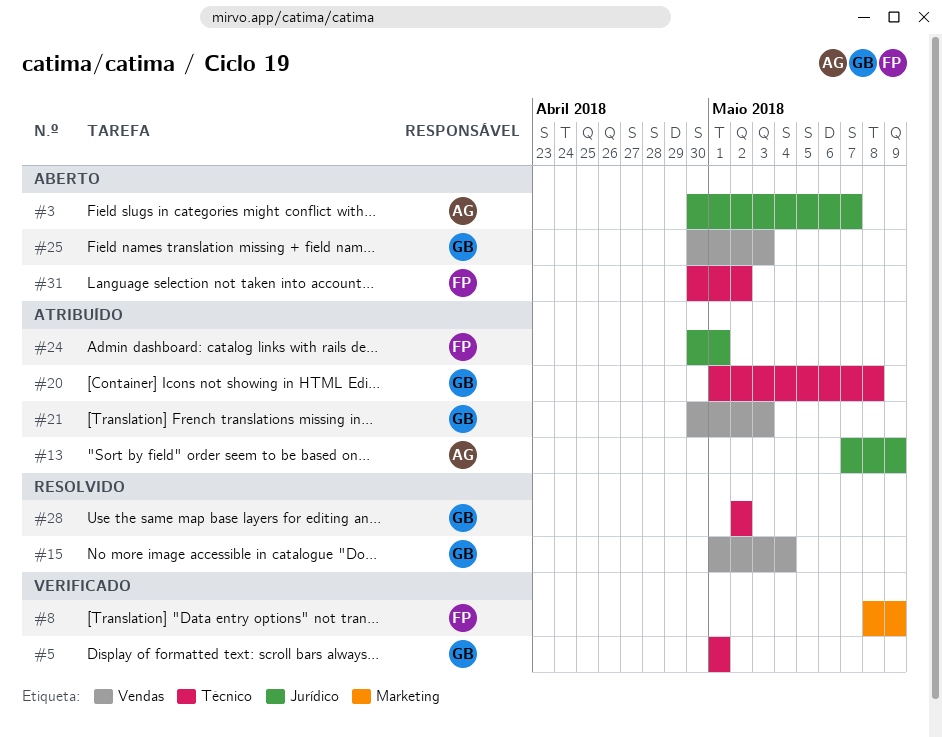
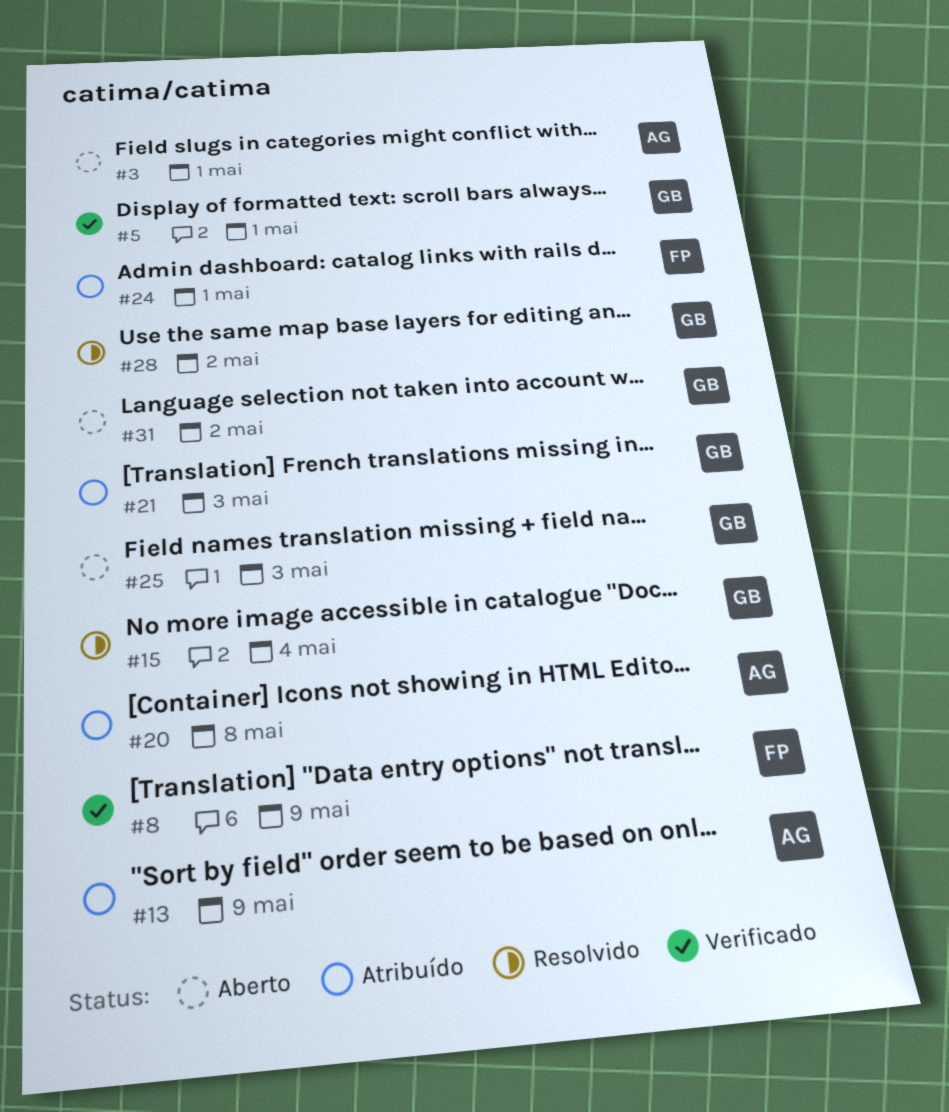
#3, due: May 7 -> May 1
#20, owner: GB -> AG
#31, owner: FP -> GB

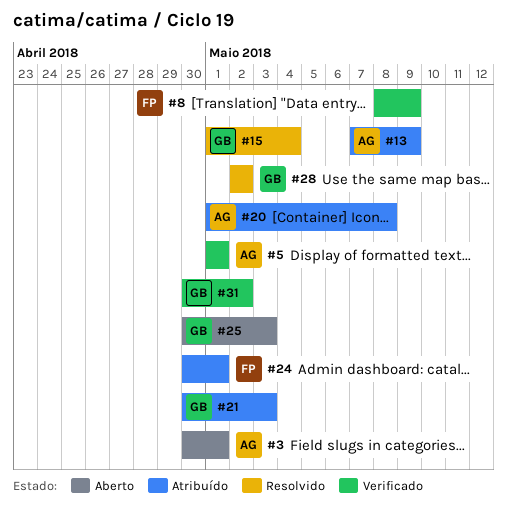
#5, owner: GB -> AG
#31, status: Aberto -> Verificado

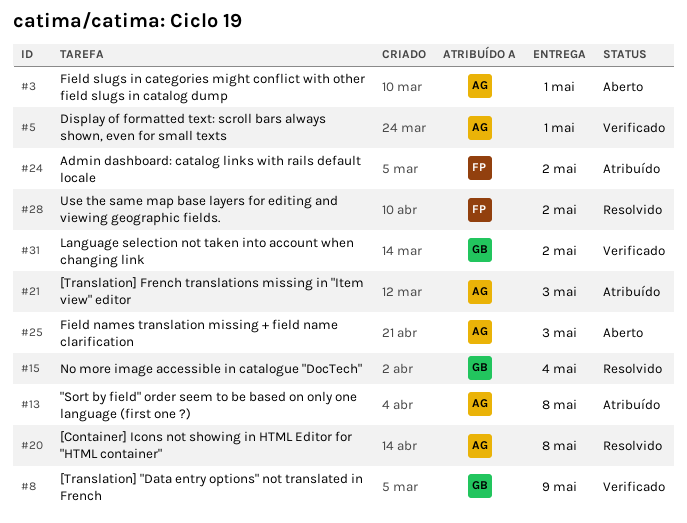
#8, owner: FP -> GB
#13, due: May 9 -> May 8
#20, status: Atribuído -> Resolvido
#21, owner: GB -> AG
#24, due: May 1 -> May 2
#25, owner: GB -> AG
#28, owner: GB -> FP

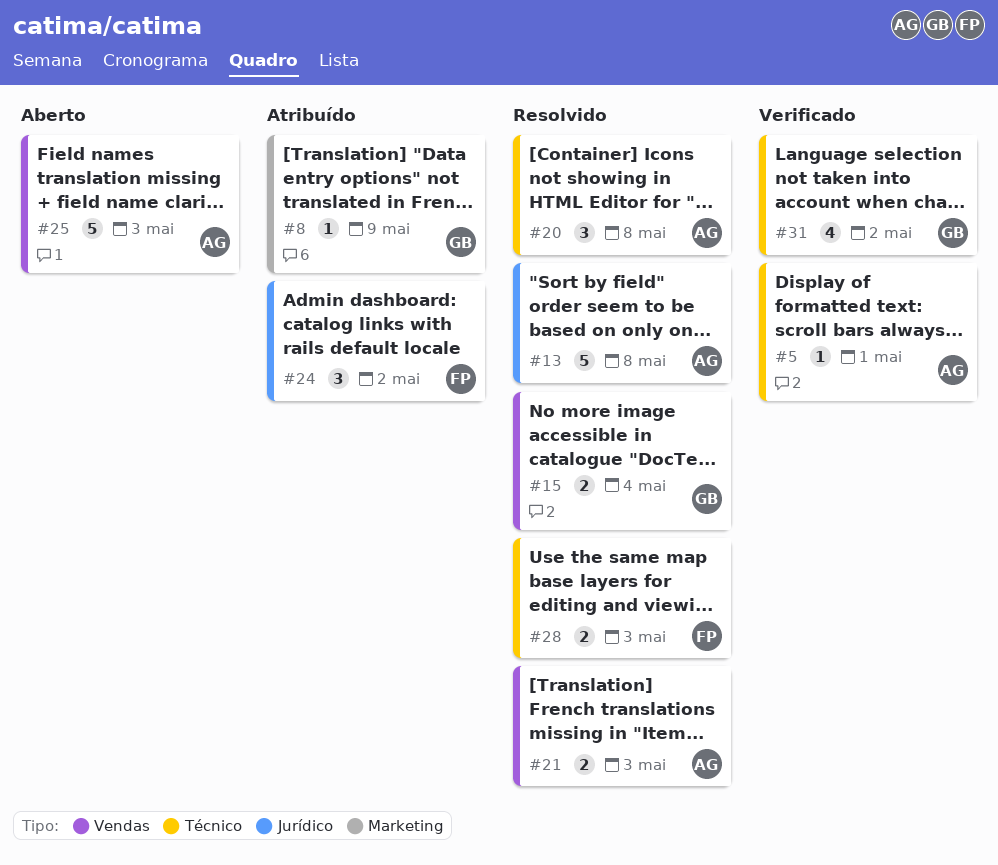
#3: present -> none
#8, status: Verificado -> Atribuído
#13, status: Atribuído -> Resolvido
#21, status: Atribuído -> Resolvido
#28, due: May 2 -> May 3

